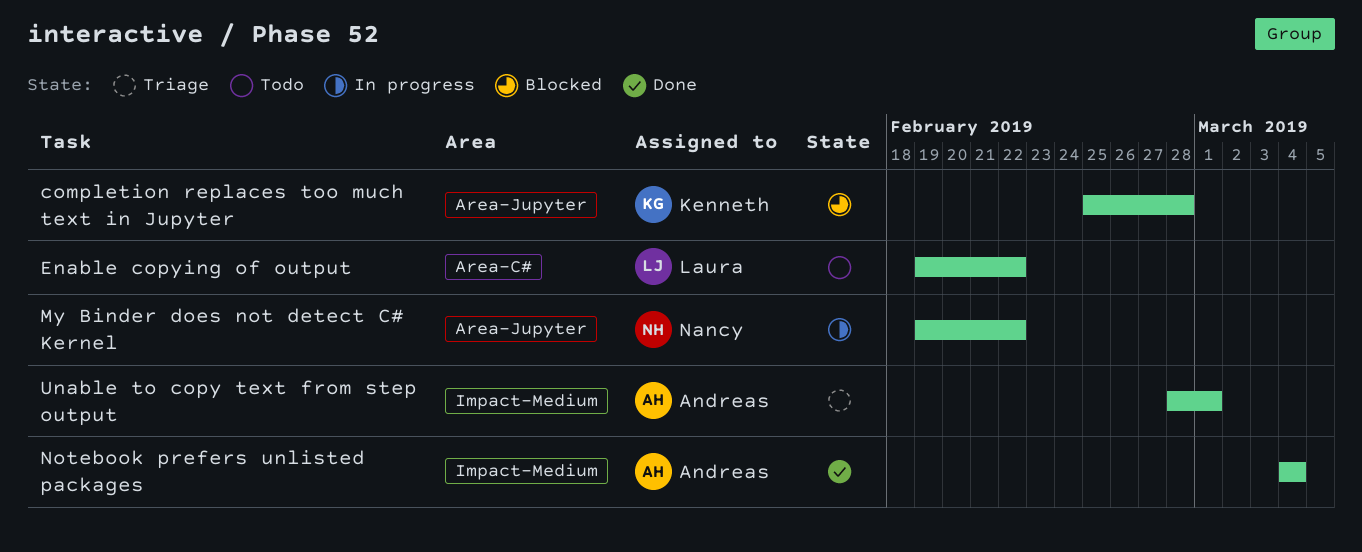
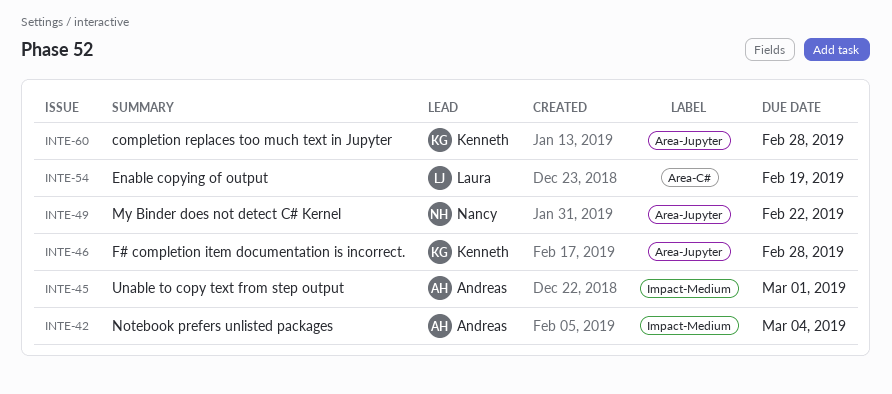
Enable copying of output, due: Feb 22 -> Feb 19
F# completion item documentation is incorrect.: none -> present

